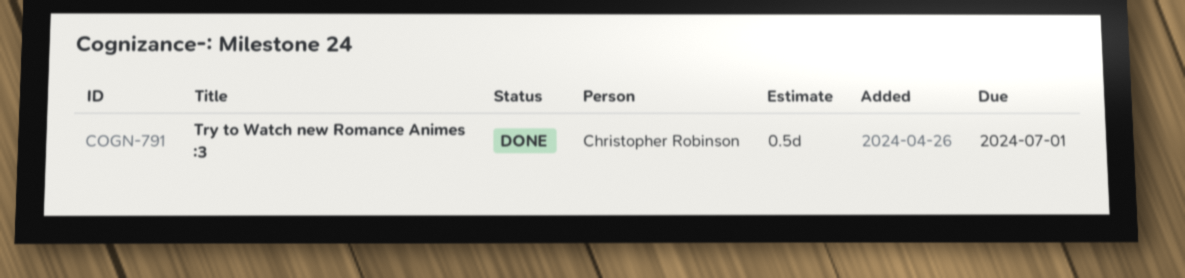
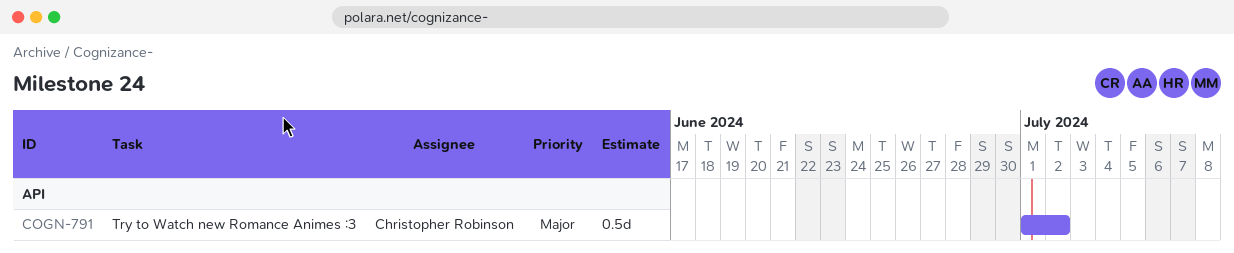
COGN-791, due: Jul 1 -> Jul 2

